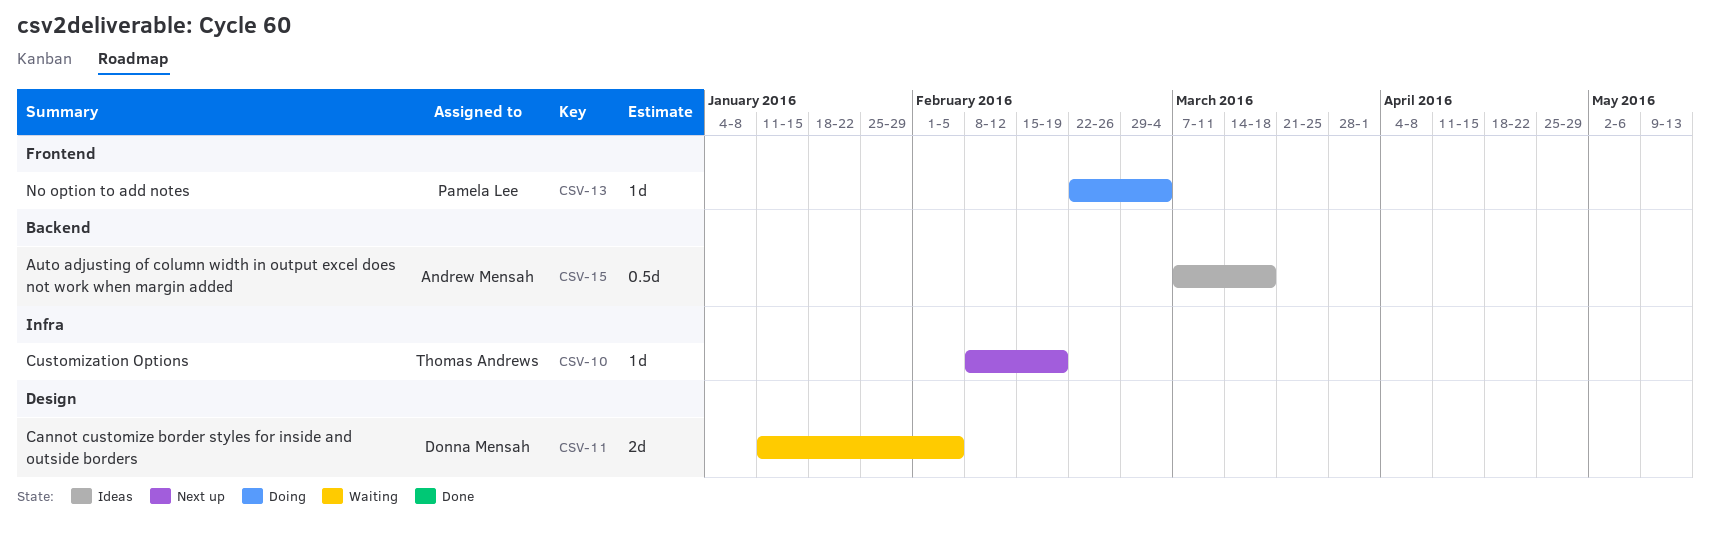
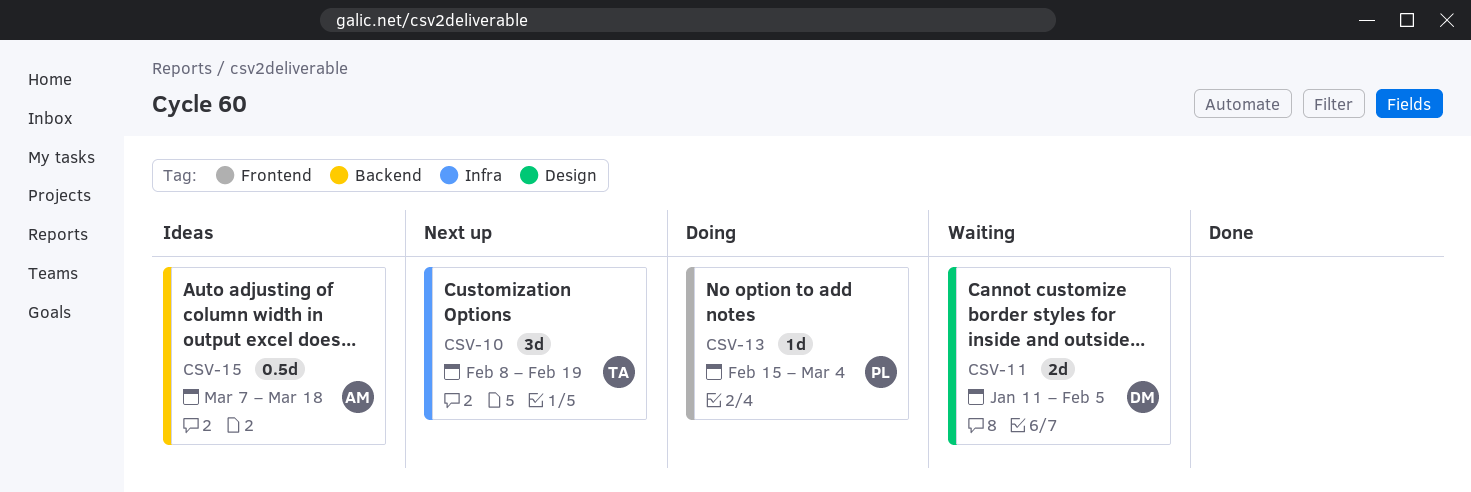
CSV-10, estimate: 1d -> 3d
CSV-13, start: Feb 22 -> Feb 15

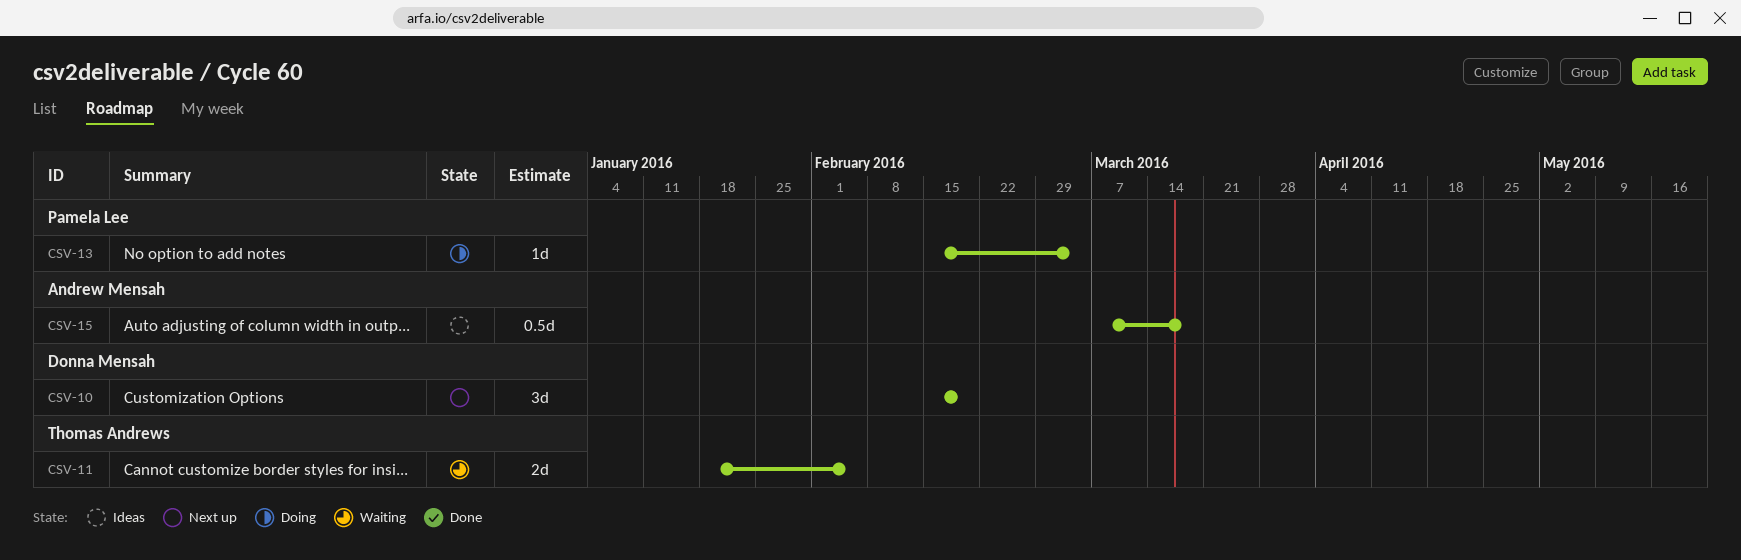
CSV-10, owner: Thomas Andrews -> Donna Mensah
CSV-10, start: Feb 8 -> Feb 15
CSV-11, owner: Donna Mensah -> Thomas Andrews
CSV-11, start: Jan 11 -> Jan 18

